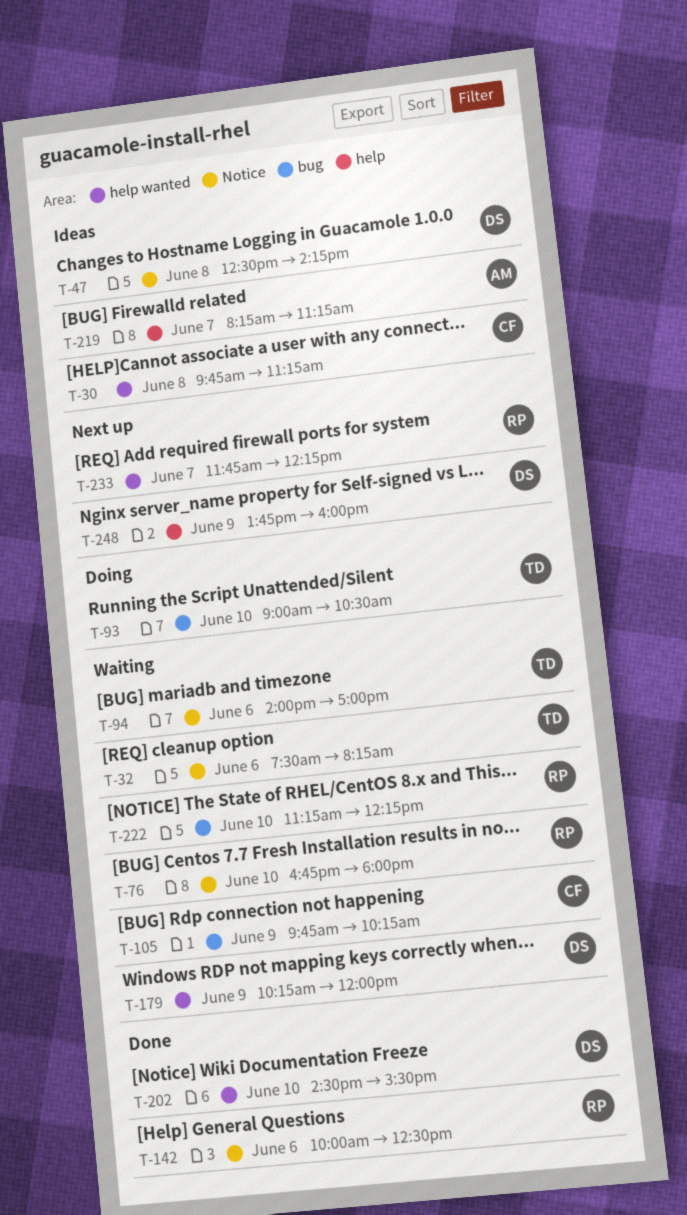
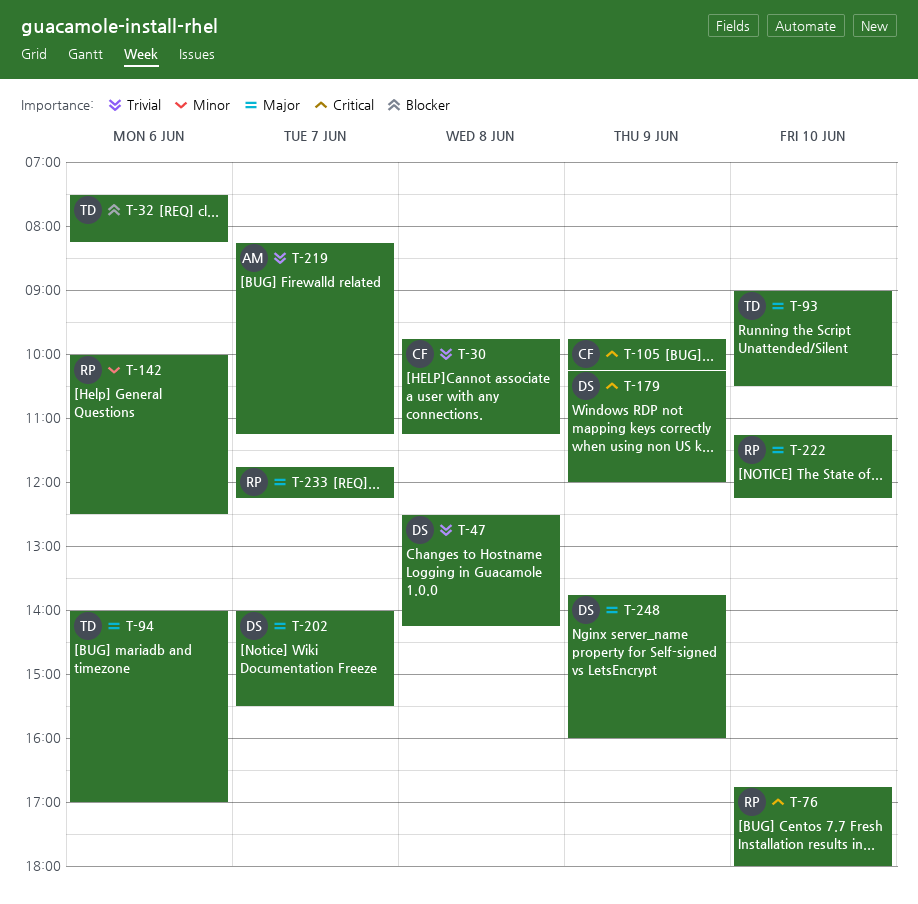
T-202, day: Jun 10 -> Jun 7
T-202, begins: 14:30 -> 14:00

